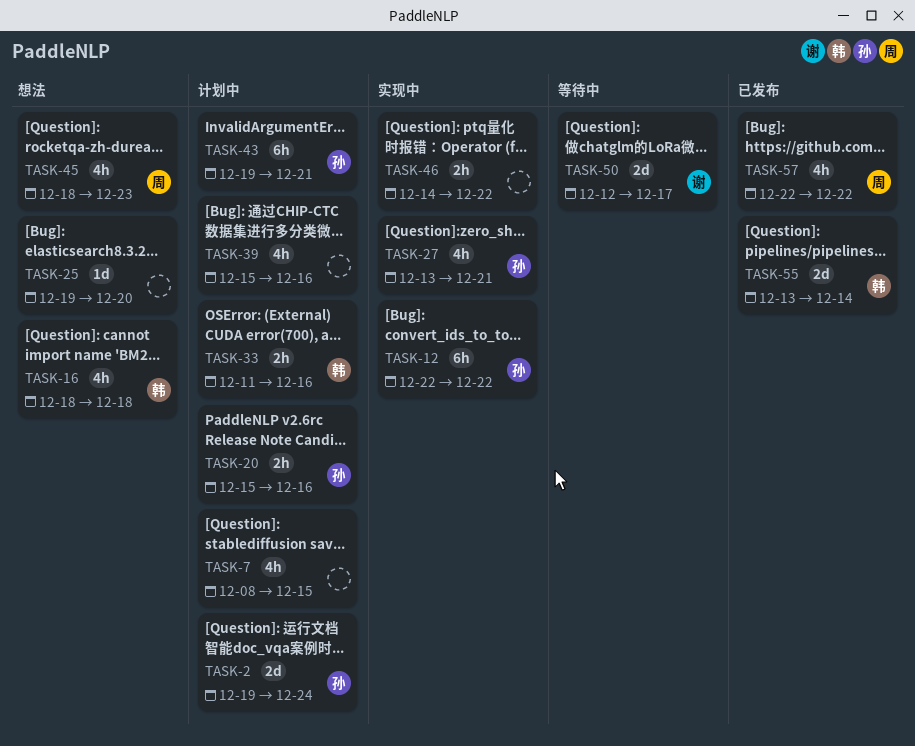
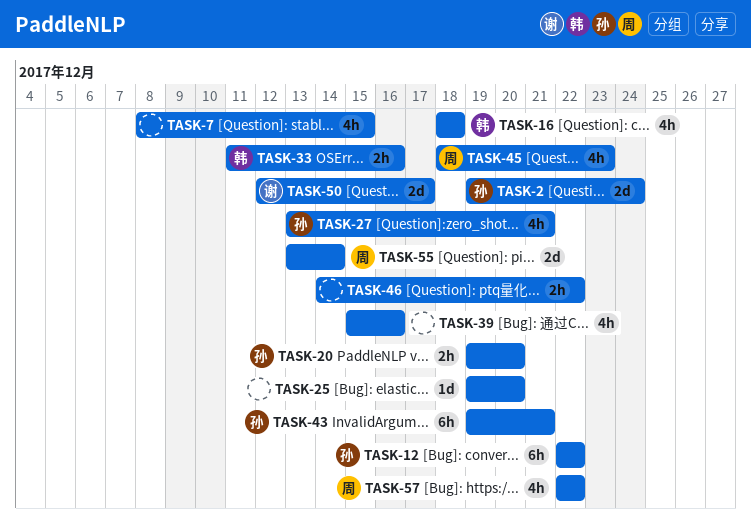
TASK-20, start: Dec 15 -> Dec 19
TASK-20, due: Dec 16 -> Dec 20
TASK-55, owner: 韩 -> 周

